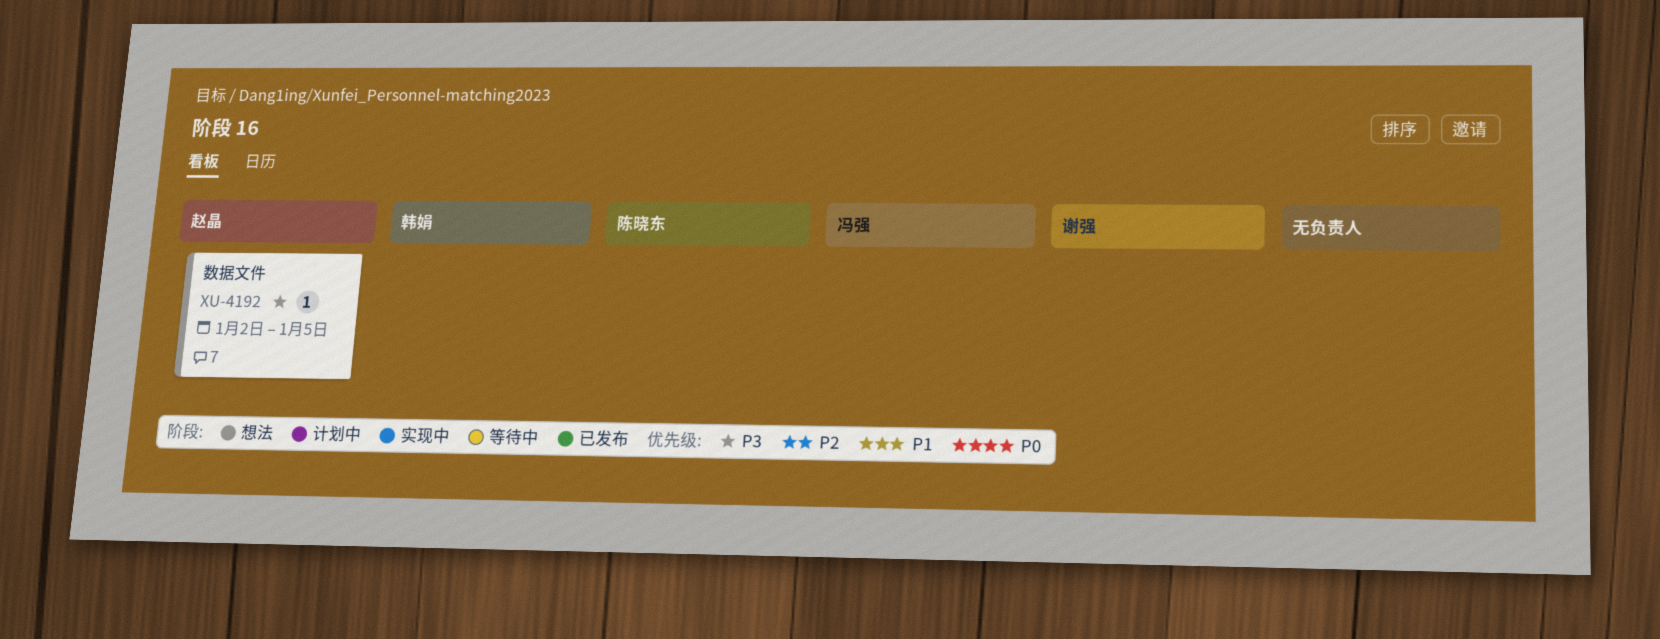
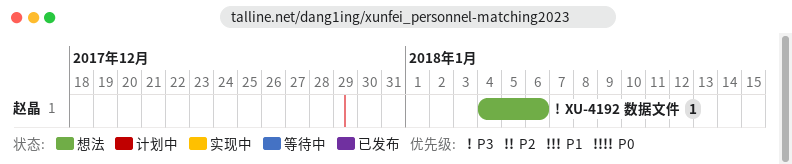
XU-4192, start: Jan 2 -> Jan 4
XU-4192, due: Jan 5 -> Jan 6

